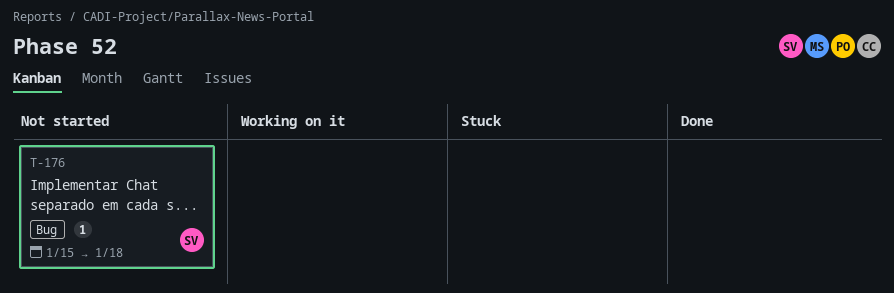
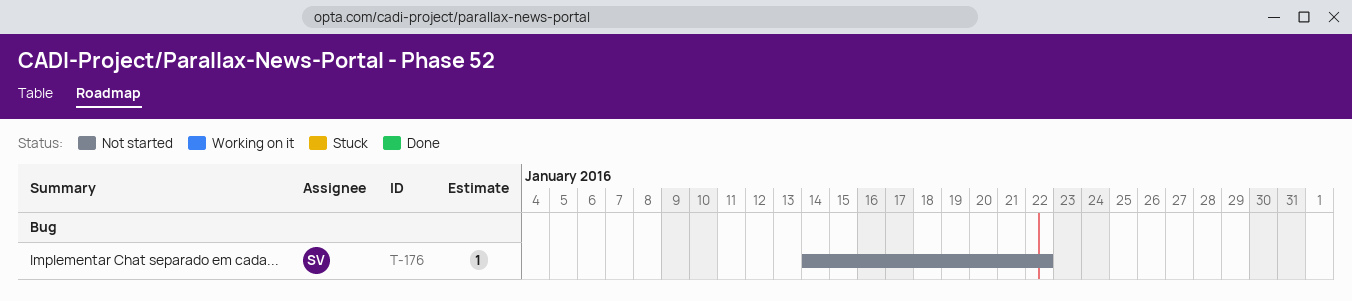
T-176, start: Jan 15 -> Jan 14
T-176, due: Jan 18 -> Jan 22

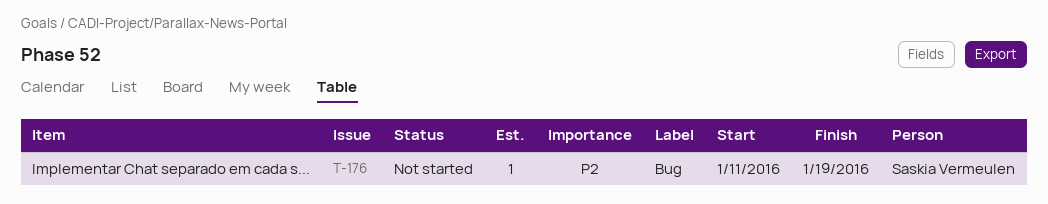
T-176, start: Jan 14 -> Jan 11
T-176, due: Jan 22 -> Jan 19

